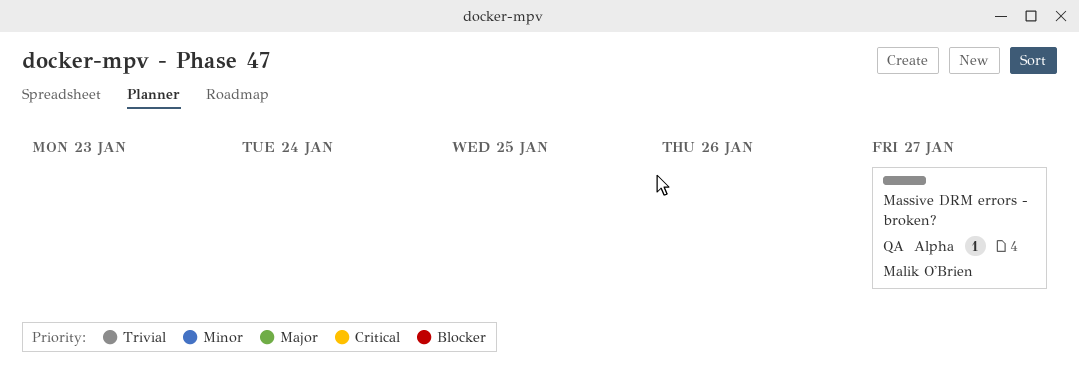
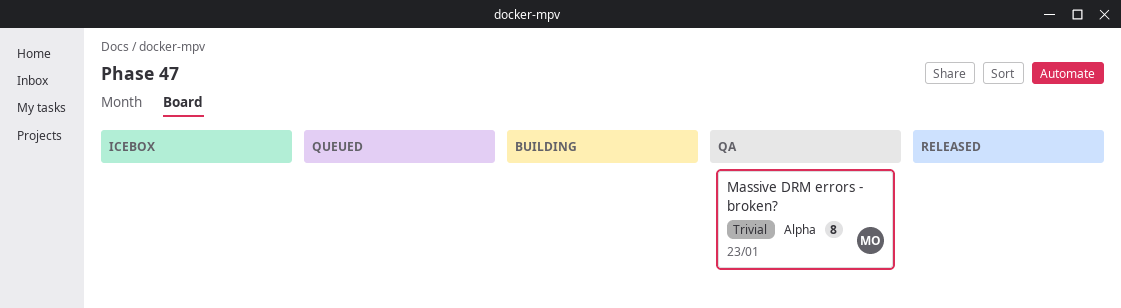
Massive DRM errors - broken?, estimate: 1 -> 8
Massive DRM errors - broken?, due: Jan 27 -> Jan 23

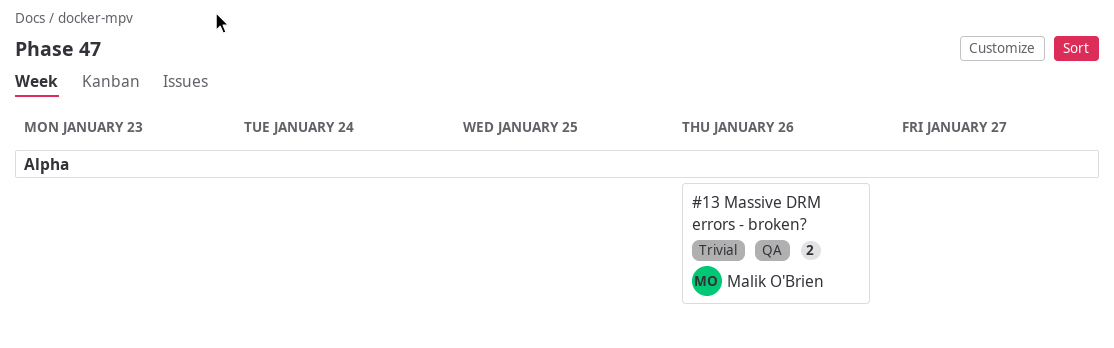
Massive DRM errors - broken?, estimate: 8 -> 2
Massive DRM errors - broken?, due: Jan 23 -> Jan 26

